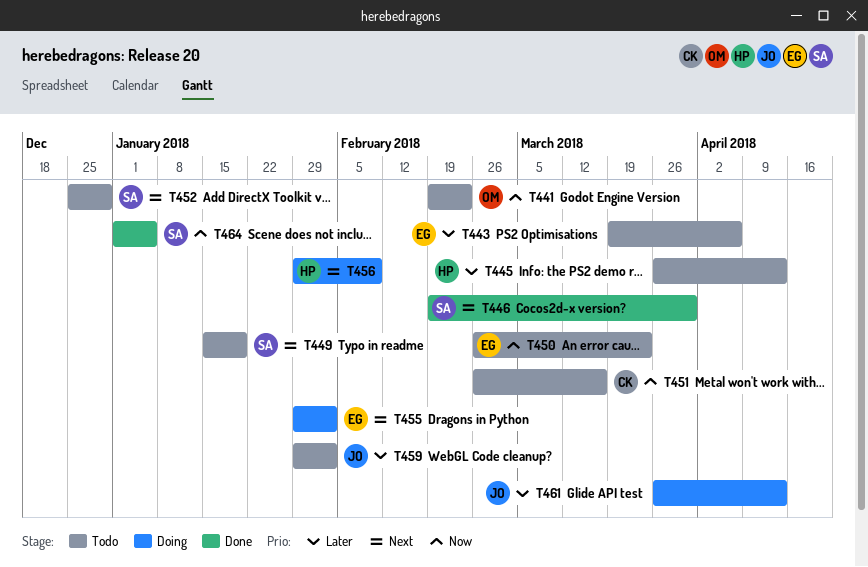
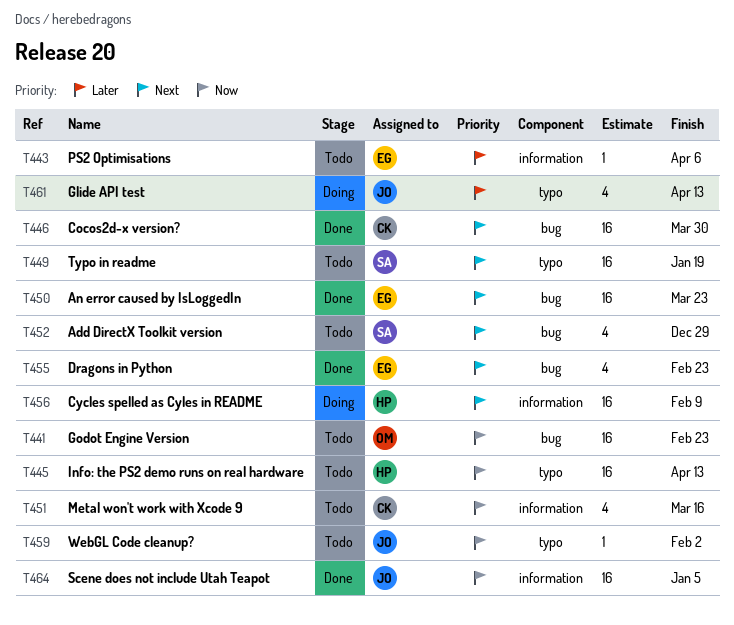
T445, priority: Later -> Now
T446, owner: SA -> CK
T450, status: Todo -> Done
T450, priority: Now -> Next
T455, status: Doing -> Done
T455, due: Feb 2 -> Feb 23
T459, priority: Later -> Now
T464, owner: SA -> JO

